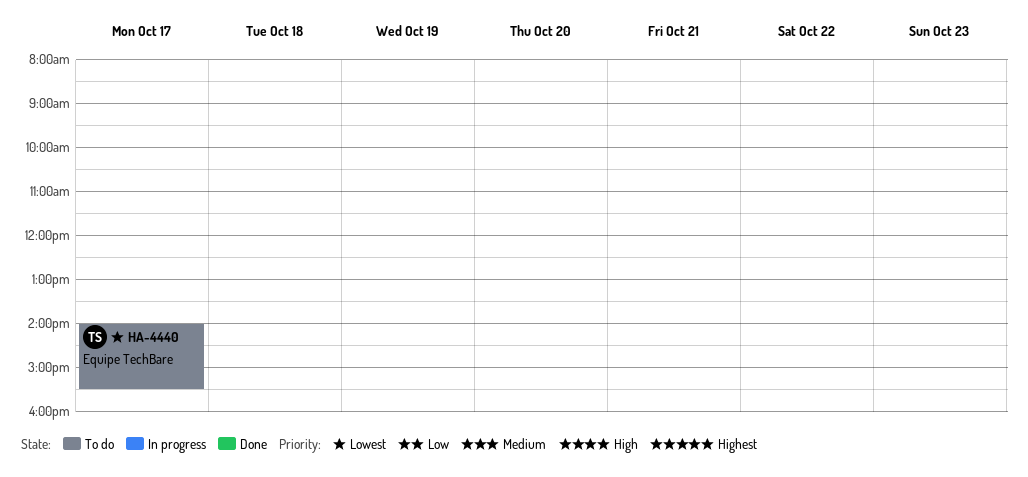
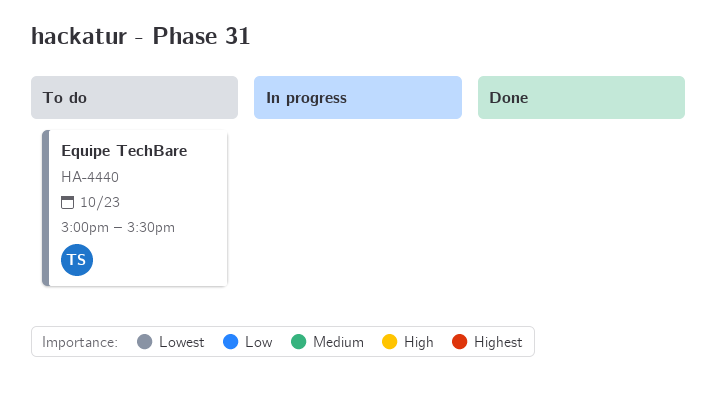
HA-4440, day: Oct 17 -> Oct 23
HA-4440, begins: 14:00 -> 15:00

